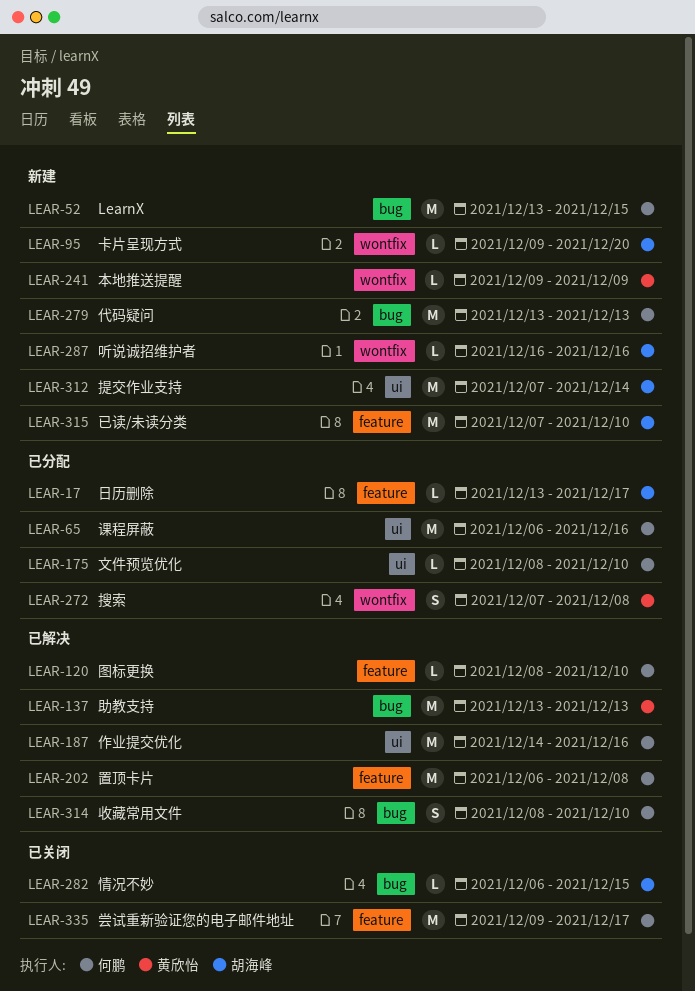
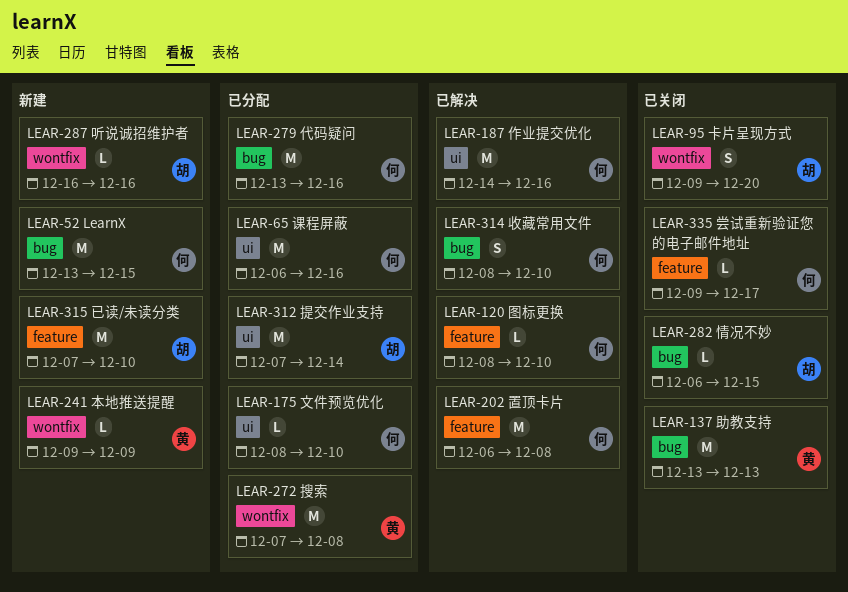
LEAR-17: present -> none
LEAR-95, status: 新建 -> 已关闭
LEAR-95, estimate: L -> S
LEAR-137, status: 已解决 -> 已关闭
LEAR-272, estimate: S -> M
LEAR-279, status: 新建 -> 已分配
LEAR-279, due: Dec 13 -> Dec 16
LEAR-312, status: 新建 -> 已分配
LEAR-335, estimate: M -> L

